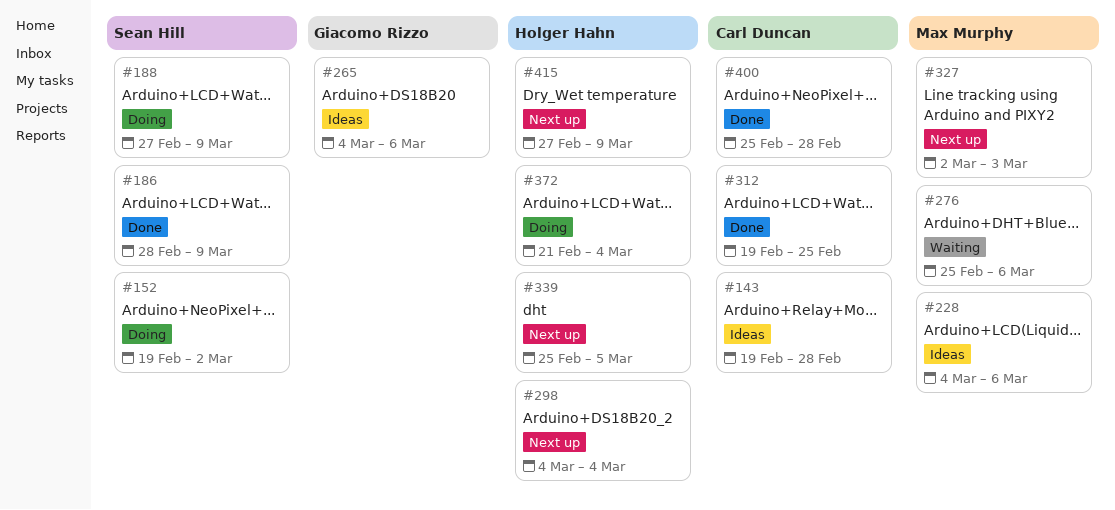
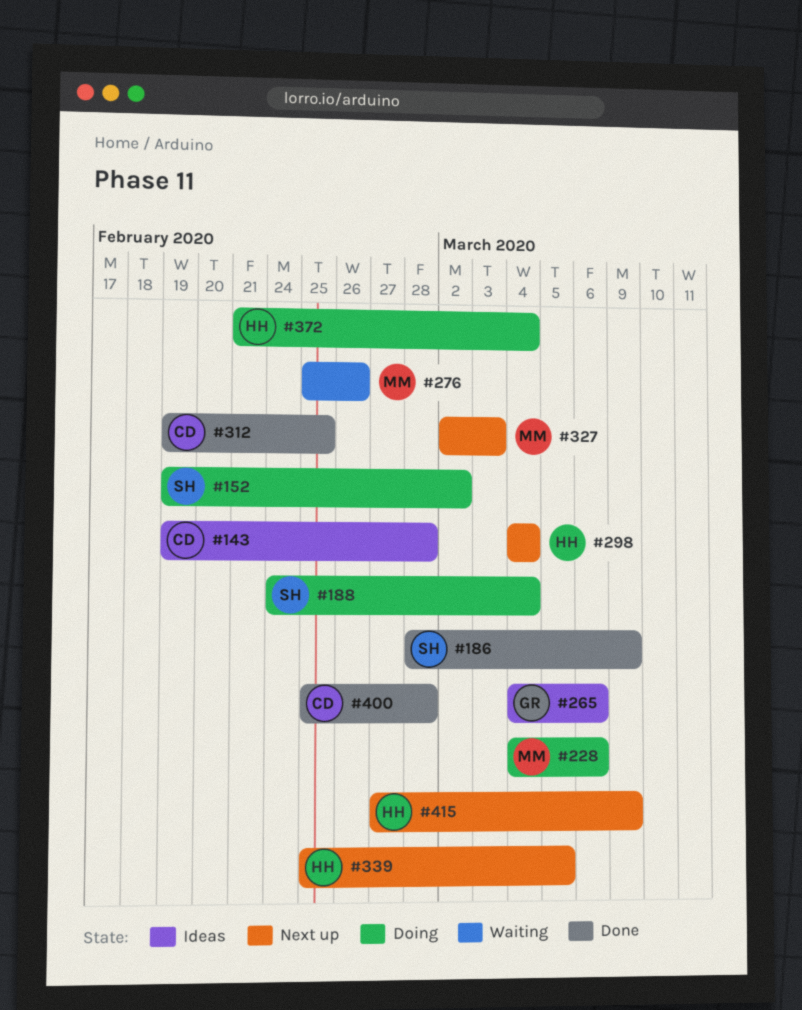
#188, start: Feb 27 -> Feb 24
#188, due: Mar 9 -> Mar 4
#228, status: Ideas -> Doing
#276, due: Mar 6 -> Feb 26

